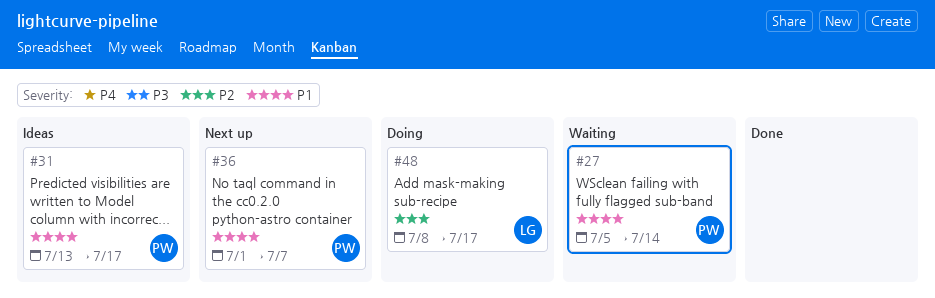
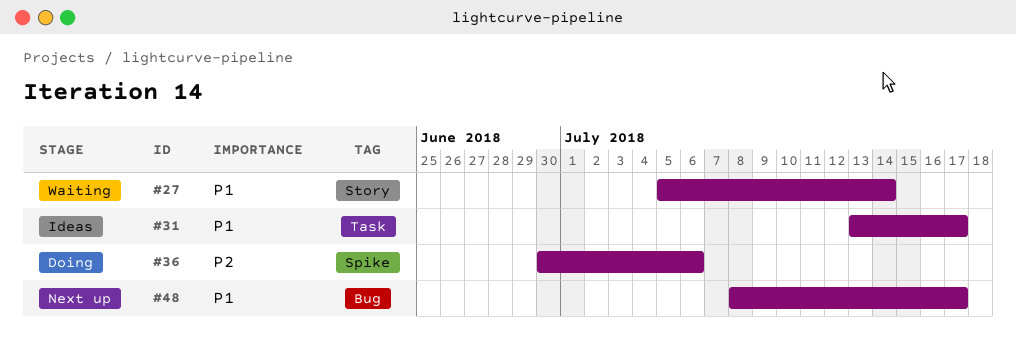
#36, status: Next up -> Doing
#36, priority: P1 -> P2
#36, start: Jul 1 -> Jun 30
#36, due: Jul 7 -> Jul 6
#48, status: Doing -> Next up
#48, priority: P2 -> P1

